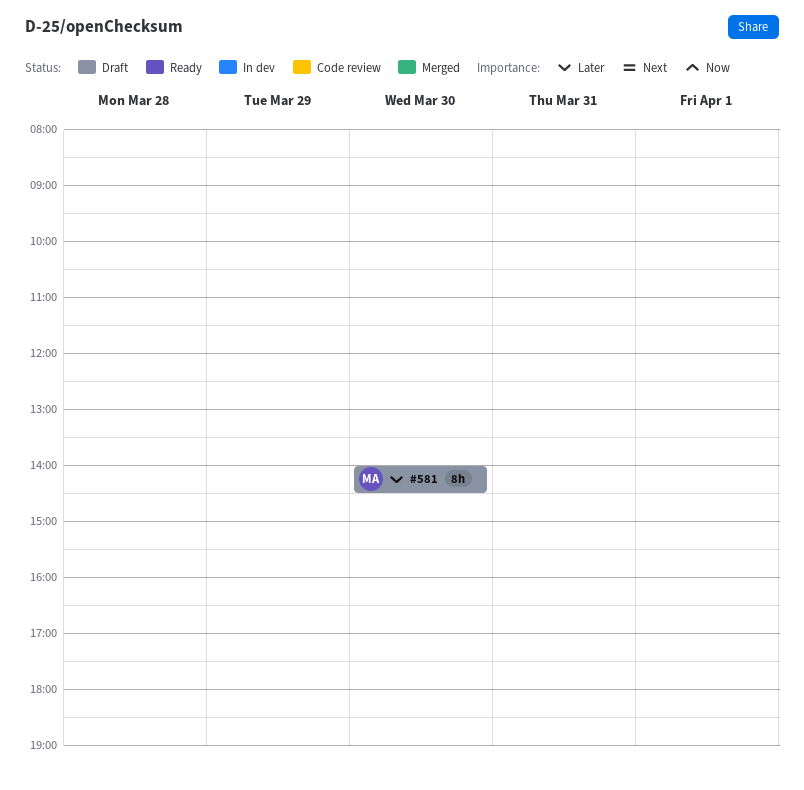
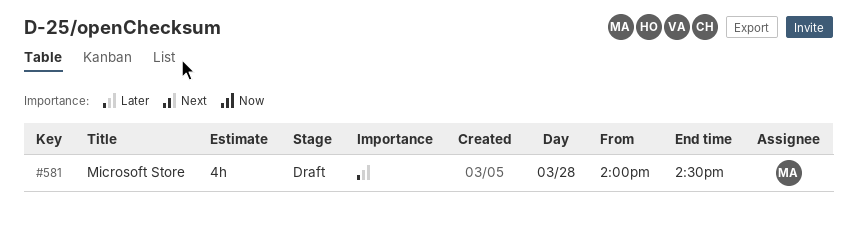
#581, estimate: 8h -> 4h
#581, day: Mar 30 -> Mar 28

